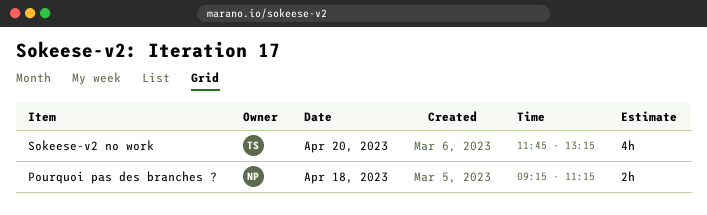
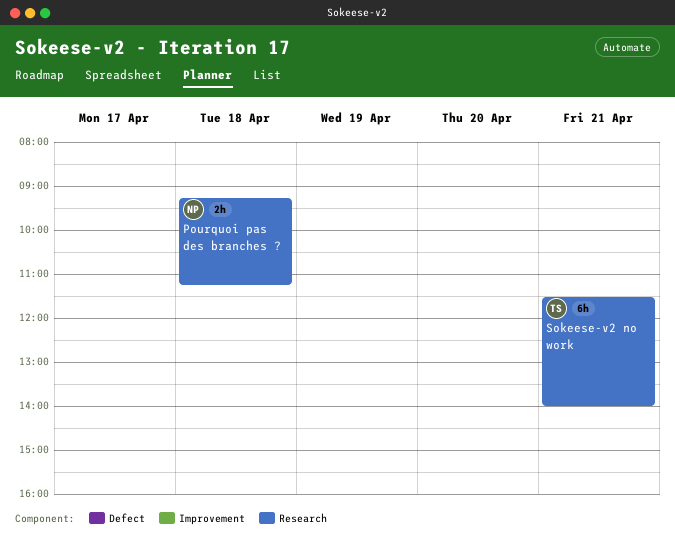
Sokeese-v2 no work, estimate: 4h -> 6h
Sokeese-v2 no work, day: Apr 20 -> Apr 21
Sokeese-v2 no work, begins: 11:45 -> 11:30
Sokeese-v2 no work, ends: 13:15 -> 14:00

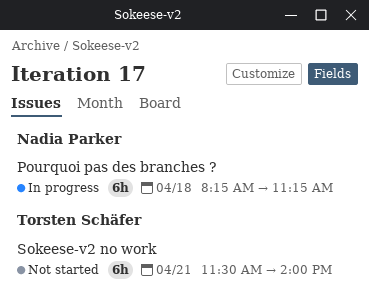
Pourquoi pas des branches ?, estimate: 2h -> 6h
Pourquoi pas des branches ?, begins: 09:15 -> 08:15

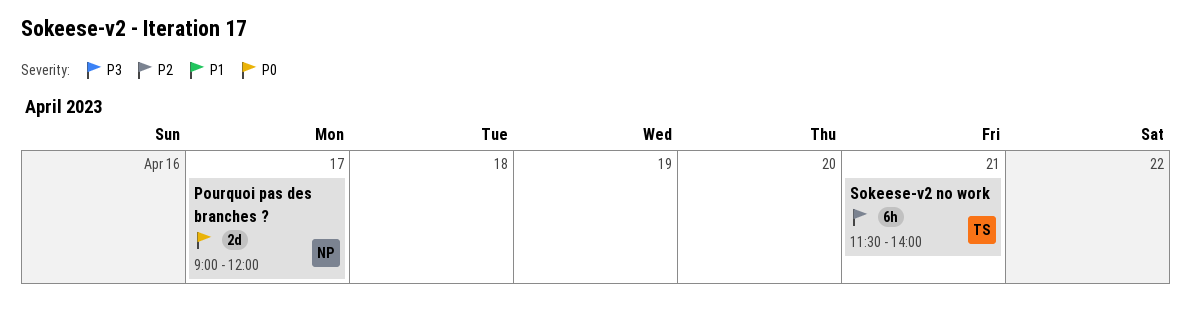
Pourquoi pas des branches ?, estimate: 6h -> 2d
Pourquoi pas des branches ?, day: Apr 18 -> Apr 17
Pourquoi pas des branches ?, begins: 08:15 -> 09:00
Pourquoi pas des branches ?, ends: 11:15 -> 12:00

